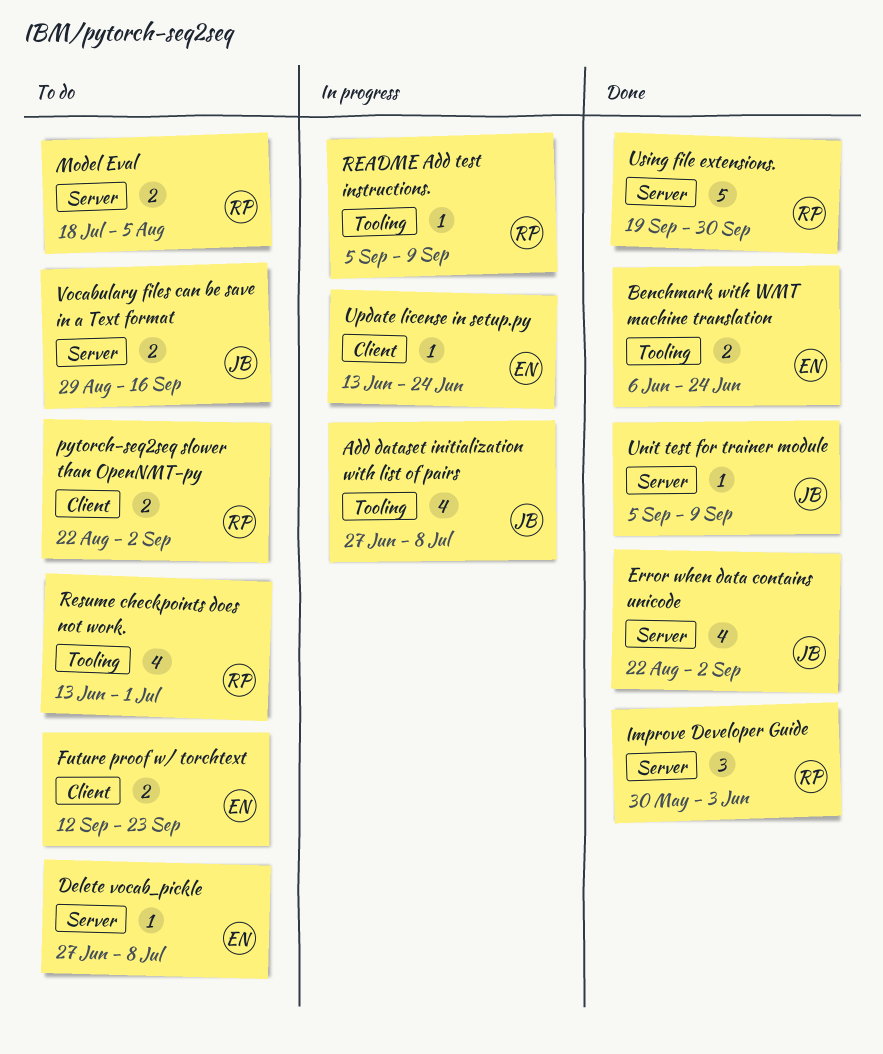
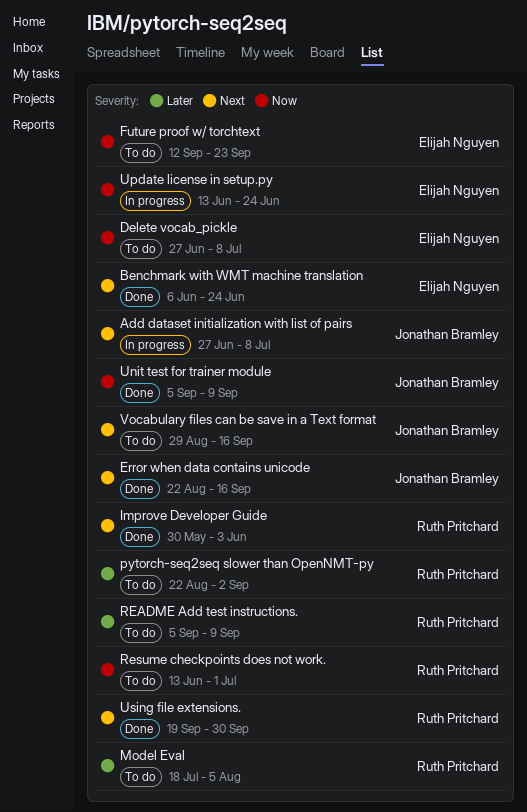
Error when data contains unicode, due: Sep 2 -> Sep 16
README Add test instructions., status: In progress -> To do

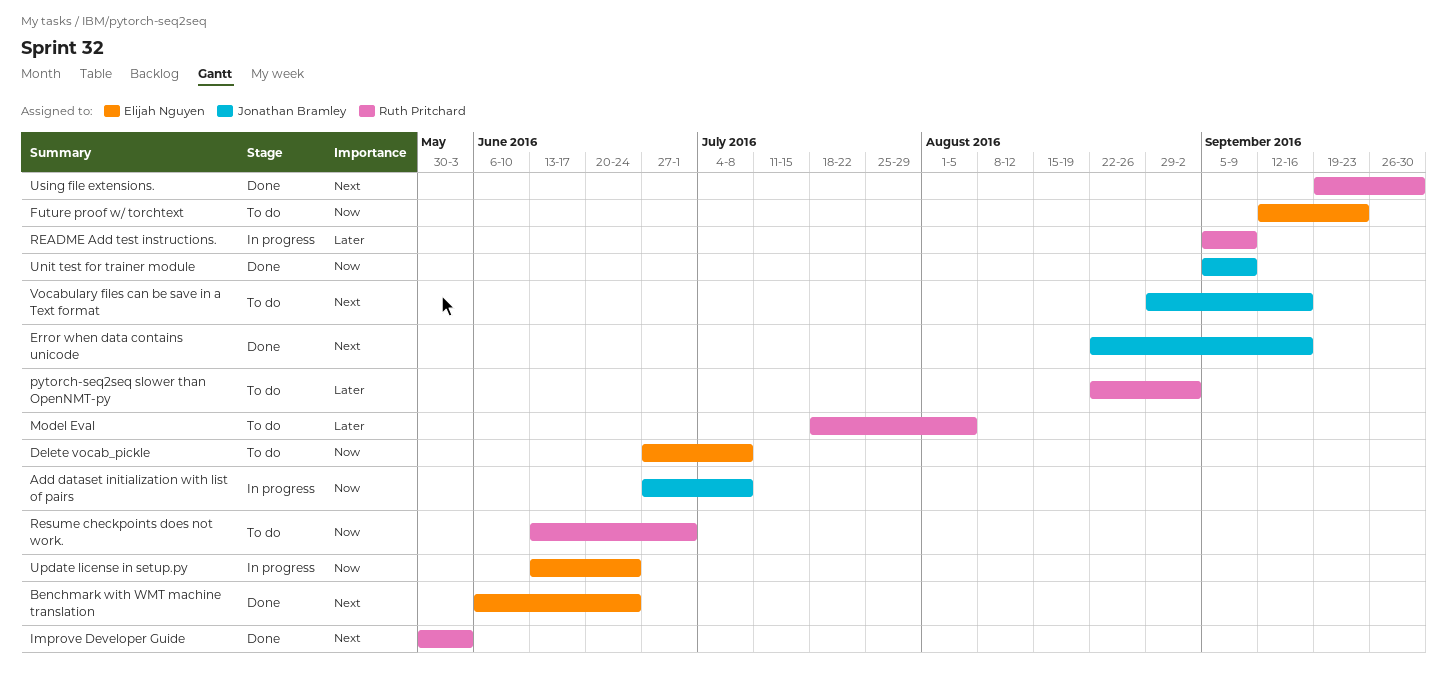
Add dataset initialization with list of pairs, priority: Next -> Now
README Add test instructions., status: To do -> In progress

